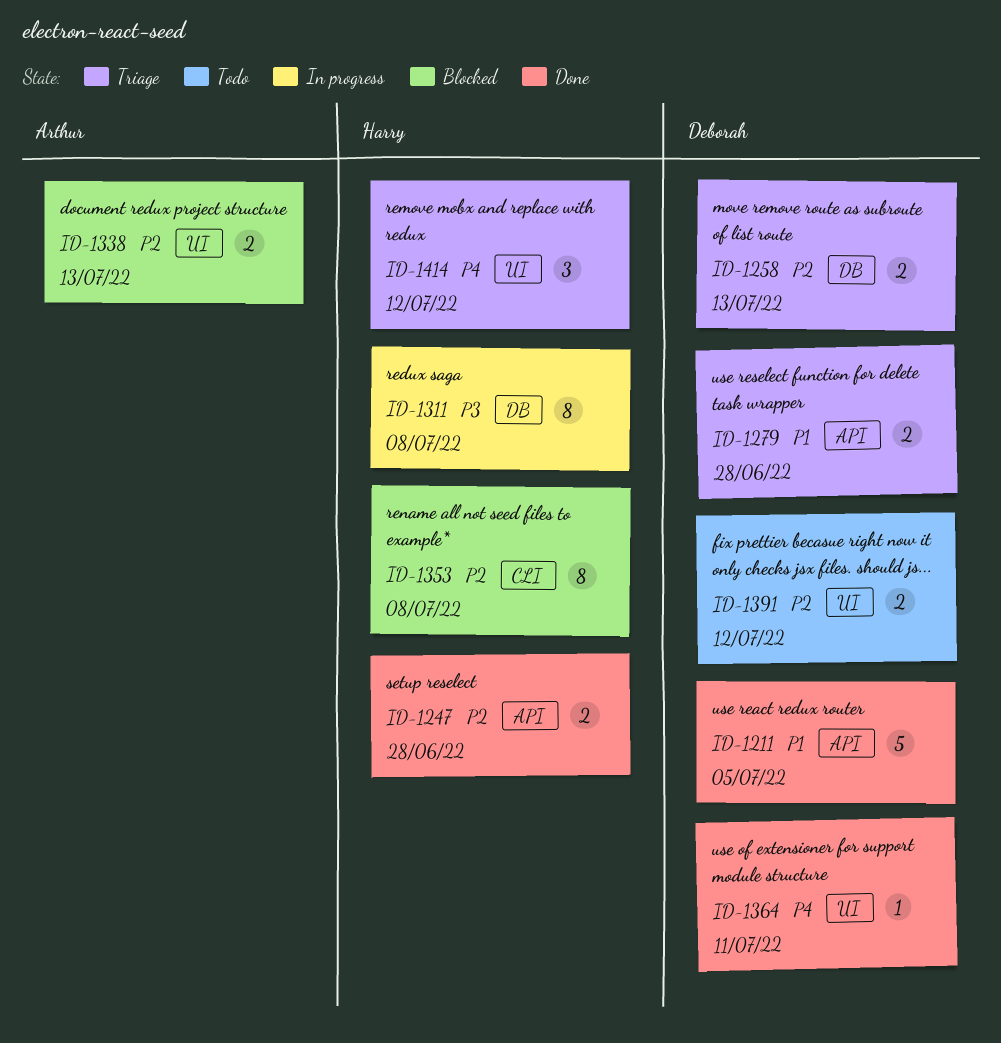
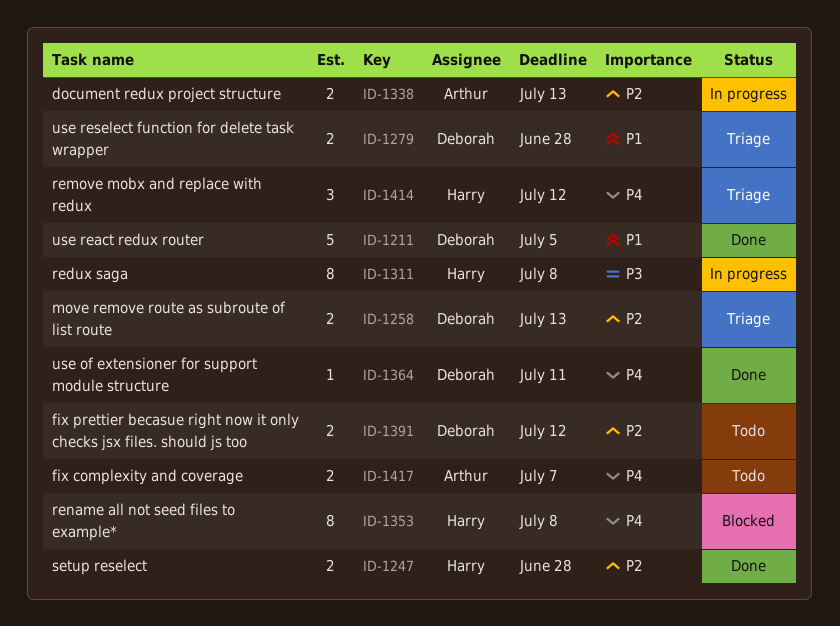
ID-1338, status: Blocked -> In progress
ID-1353, priority: P2 -> P4
ID-1417: none -> present

